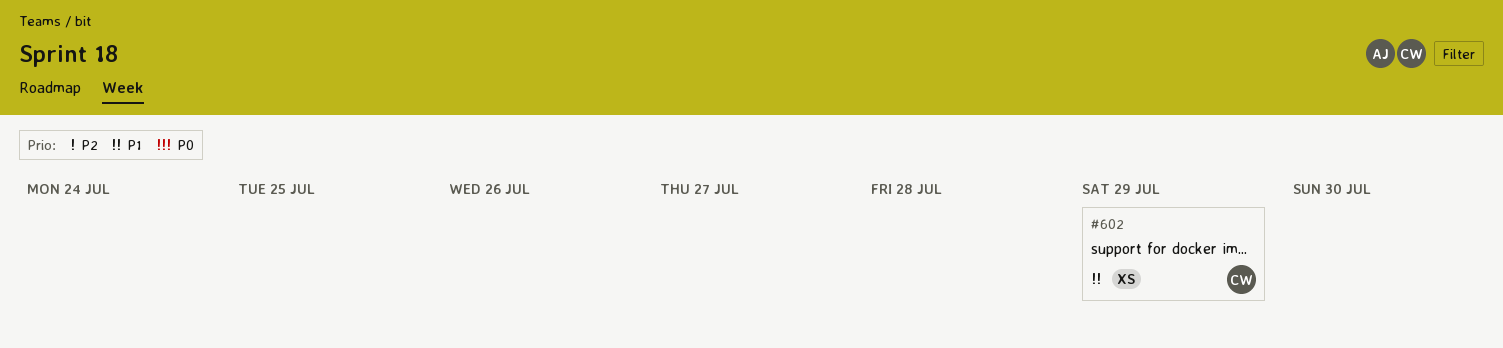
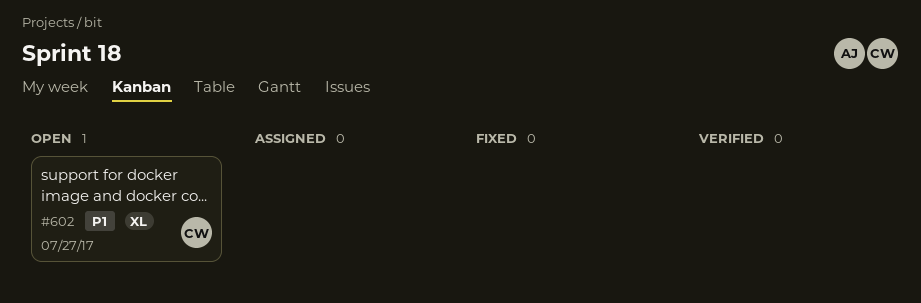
#602, estimate: XS -> XL
#602, due: Jul 29 -> Jul 27

